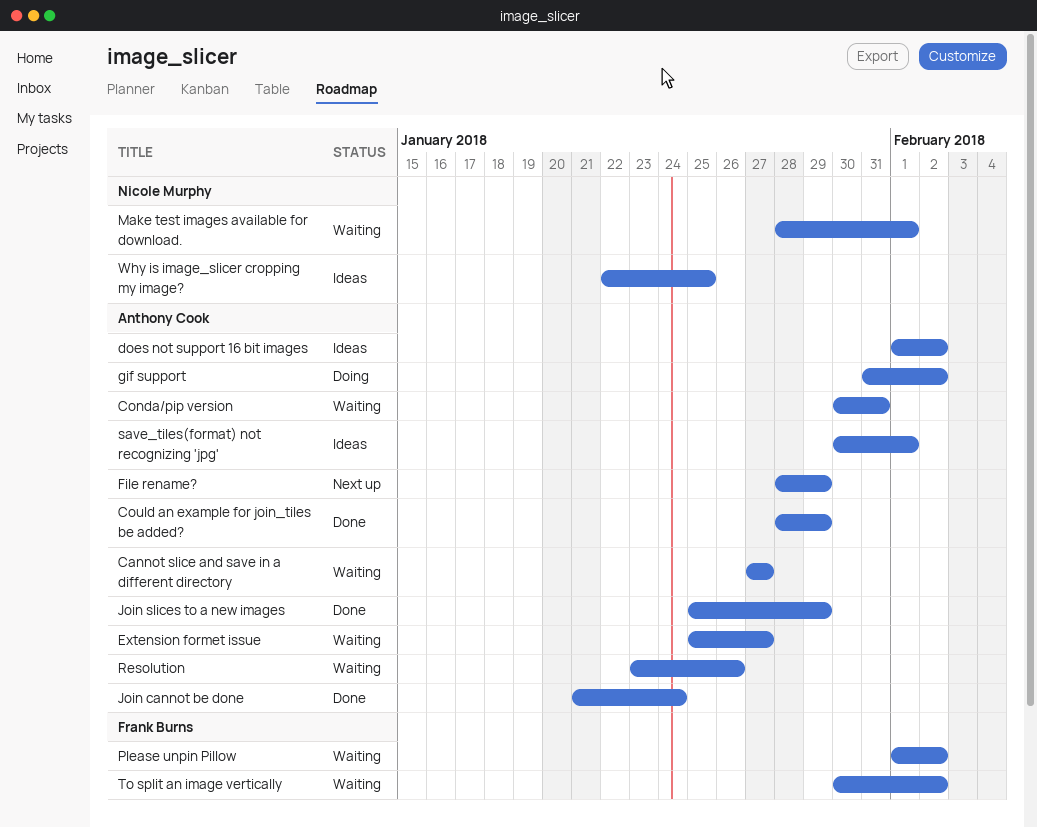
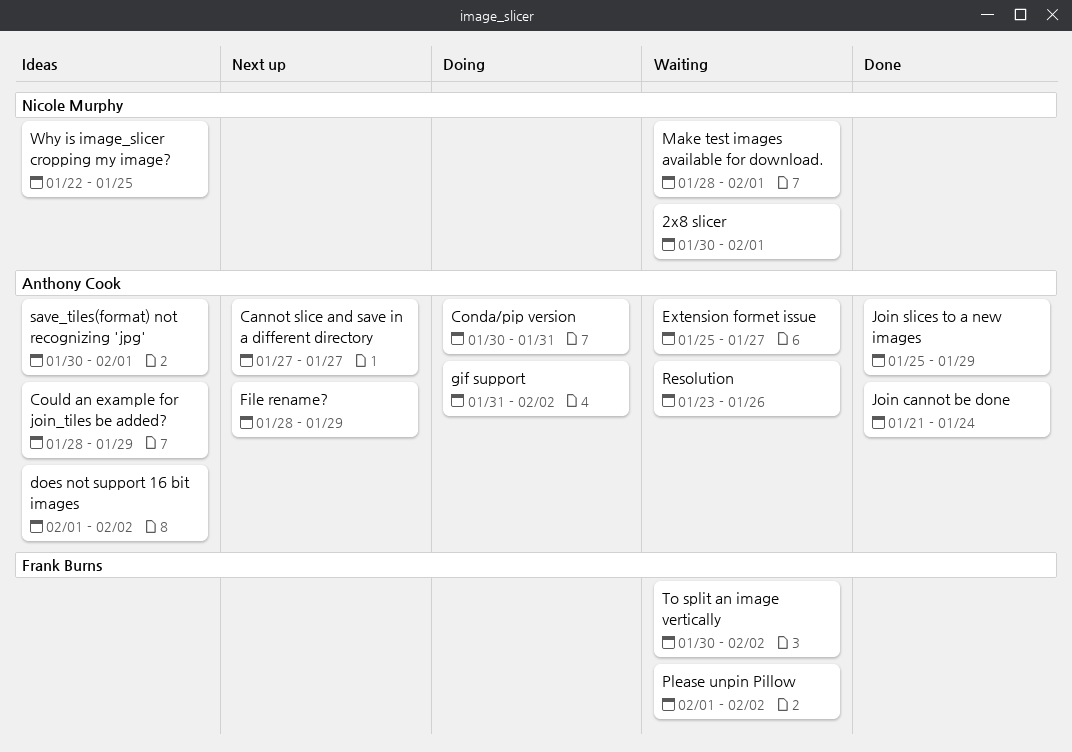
2x8 slicer: none -> present
Cannot slice and save in a different directory, status: Waiting -> Next up
Conda/pip version, status: Waiting -> Doing
Could an example for join_tiles be added?, status: Done -> Ideas

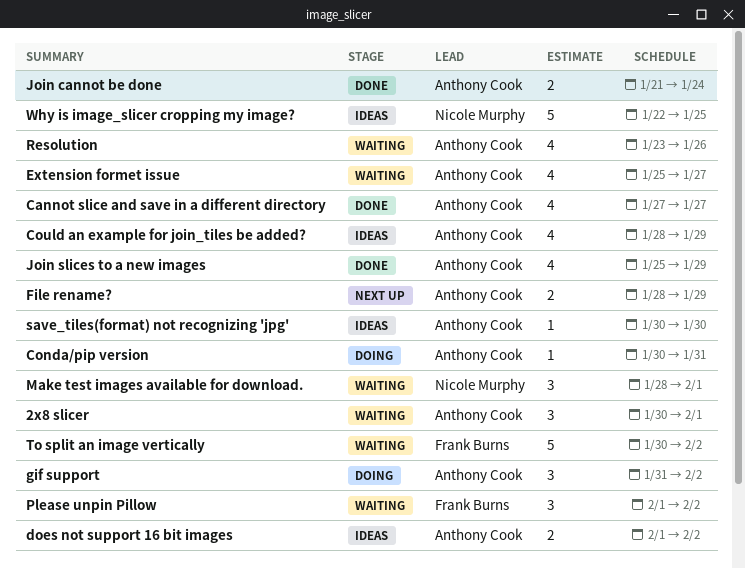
2x8 slicer, owner: Nicole Murphy -> Anthony Cook
Cannot slice and save in a different directory, status: Next up -> Done
save_tiles(format) not recognizing 'jpg', due: Feb 1 -> Jan 30

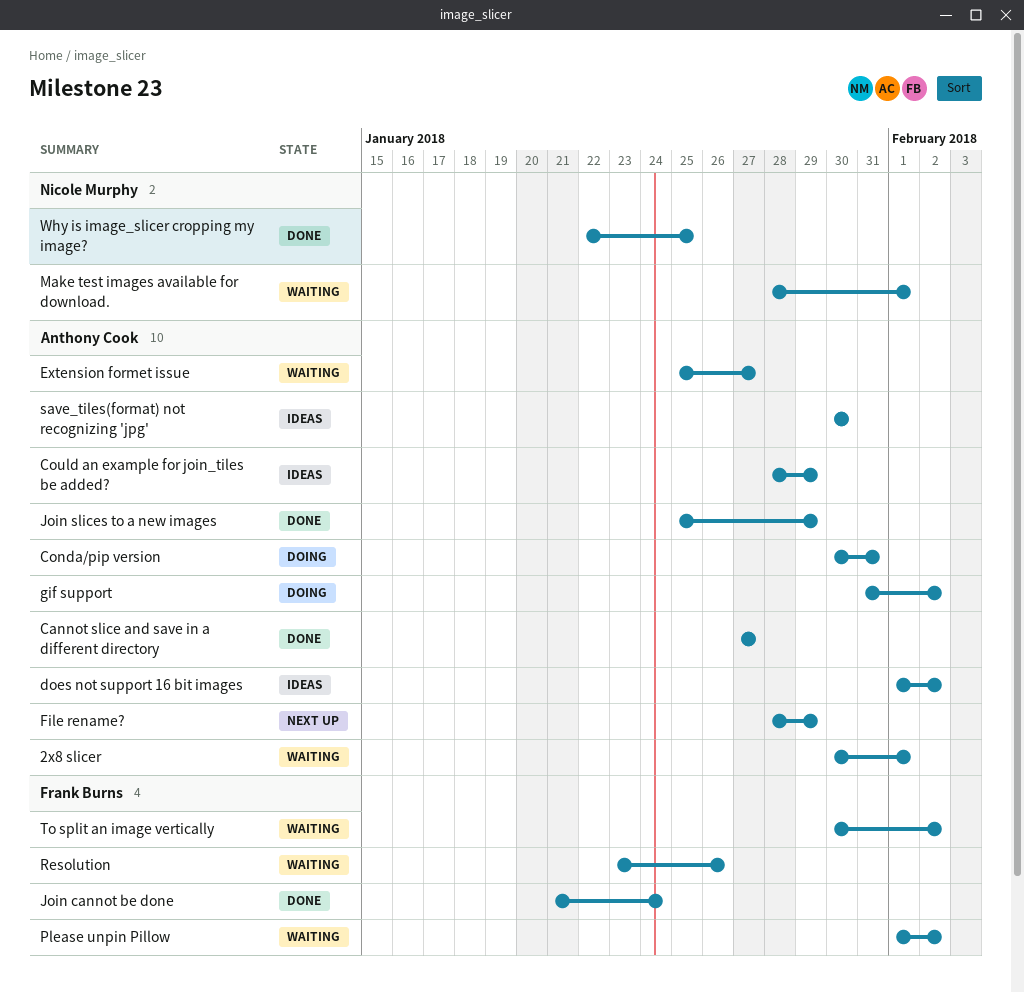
Join cannot be done, owner: Anthony Cook -> Frank Burns
Resolution, owner: Anthony Cook -> Frank Burns
Why is image_slicer cropping my image?, status: Ideas -> Done

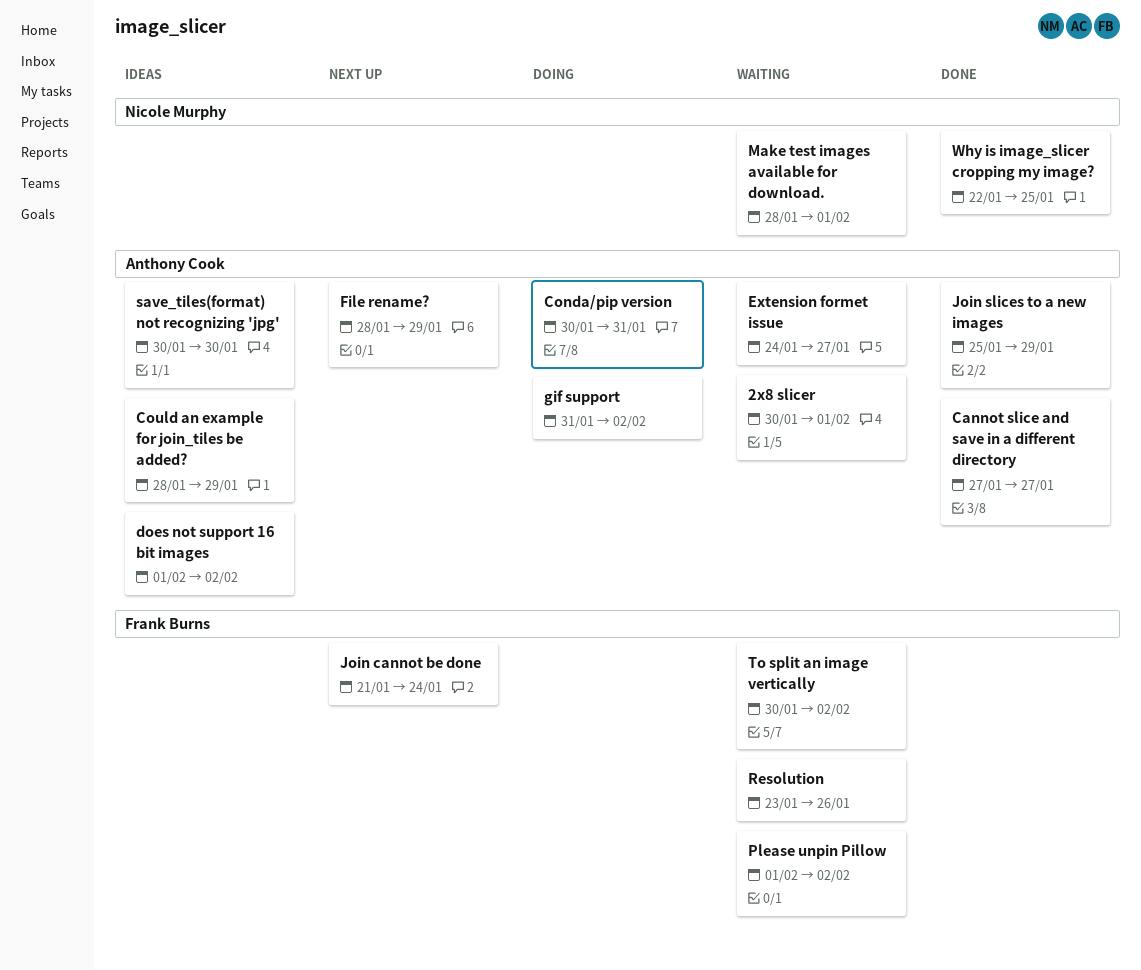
Extension formet issue, start: Jan 25 -> Jan 24
Join cannot be done, status: Done -> Next up

